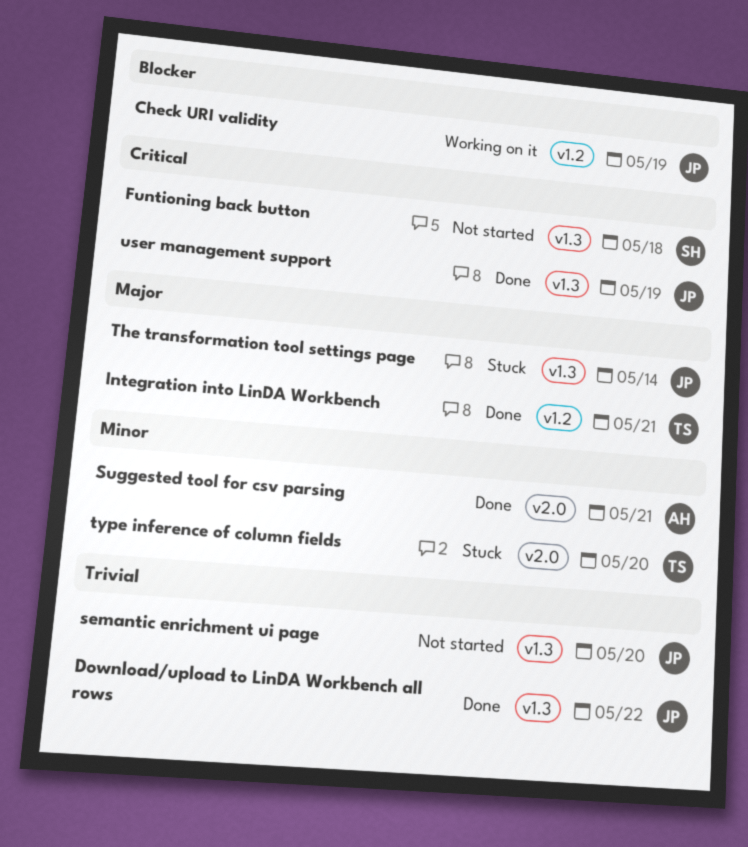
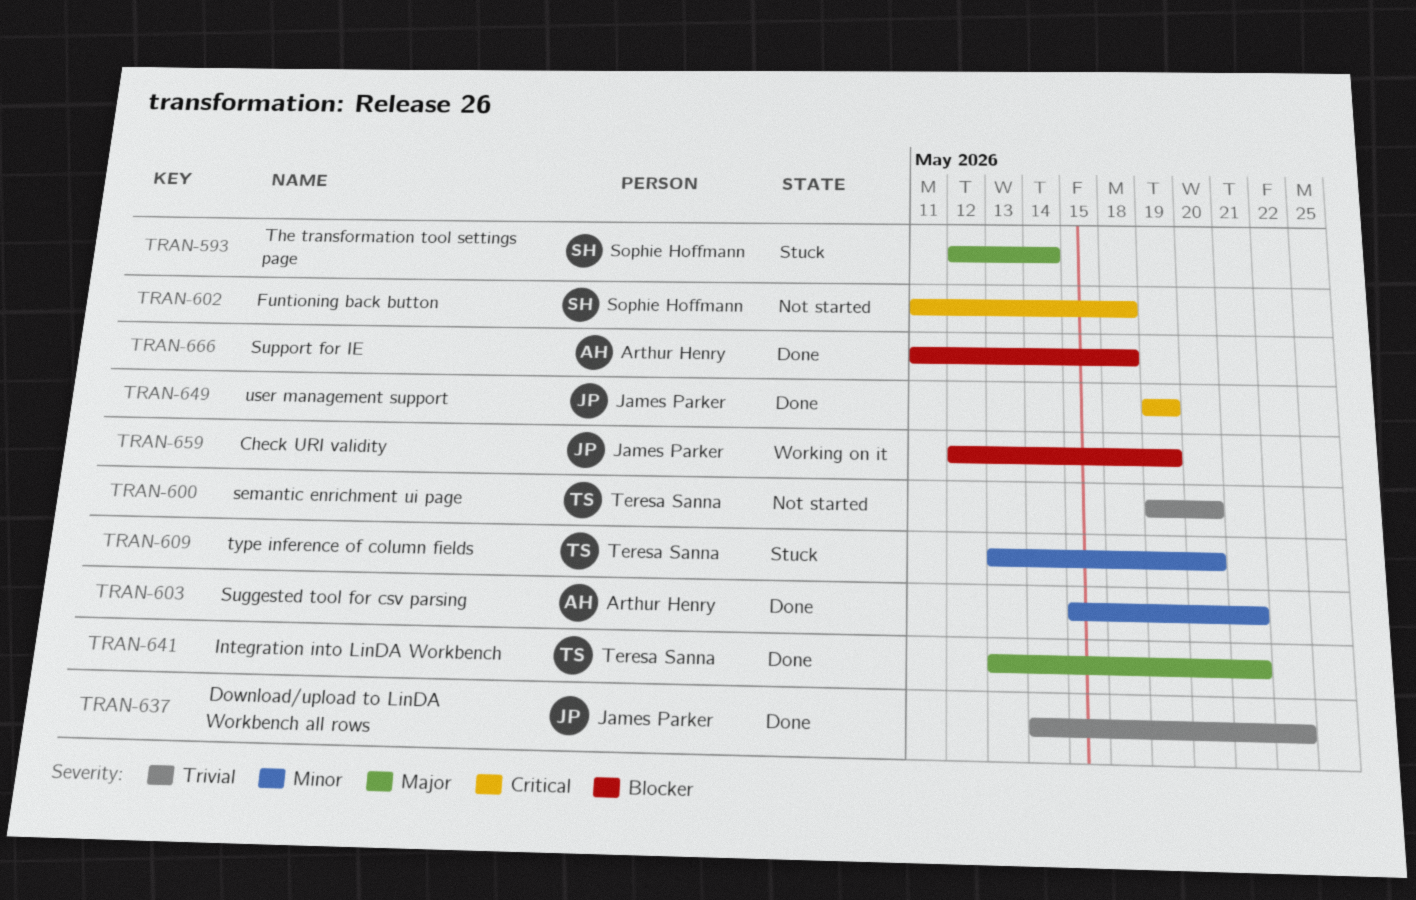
semantic enrichment ui page, owner: James Parker -> Teresa Sanna
Support for IE: none -> present
The transformation tool settings page, owner: James Parker -> Sophie Hoffmann

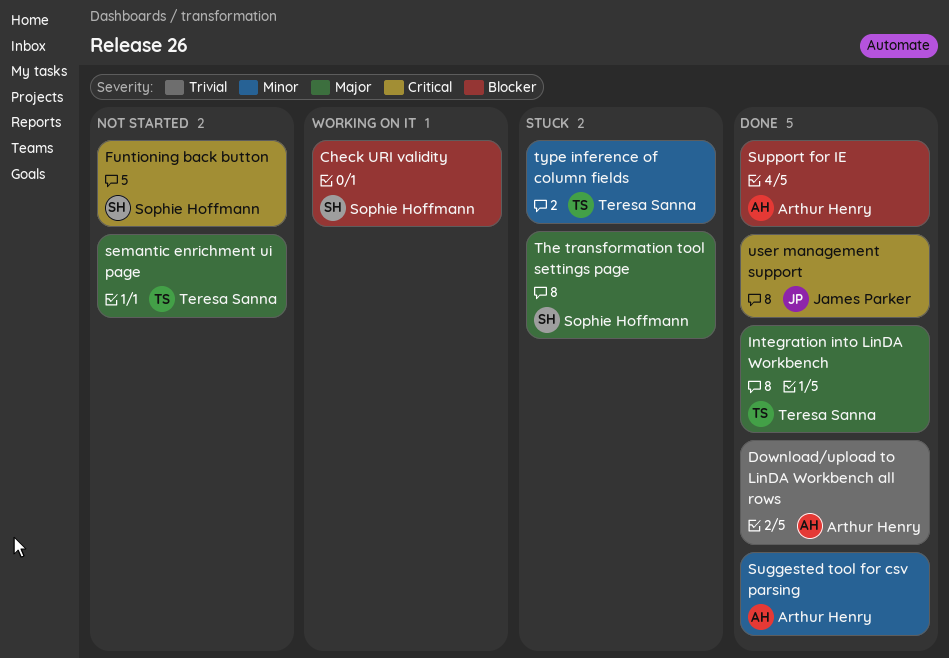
Check URI validity, owner: James Parker -> Sophie Hoffmann
Download/upload to LinDA Workbench all rows, owner: James Parker -> Arthur Henry
semantic enrichment ui page, priority: Trivial -> Major

